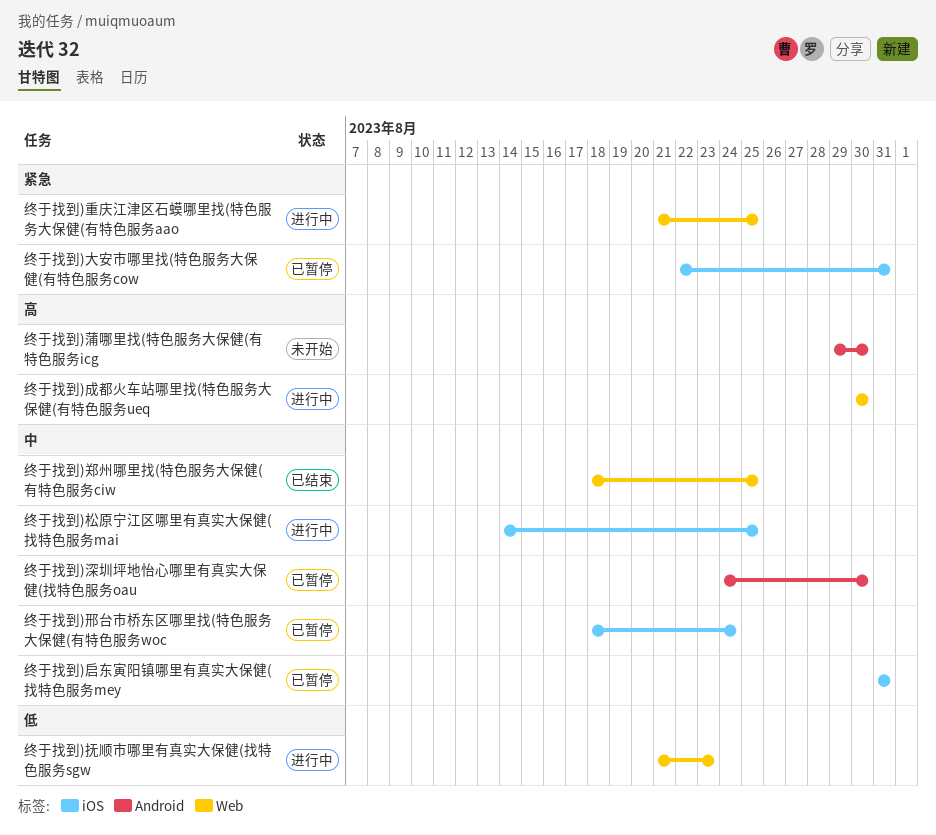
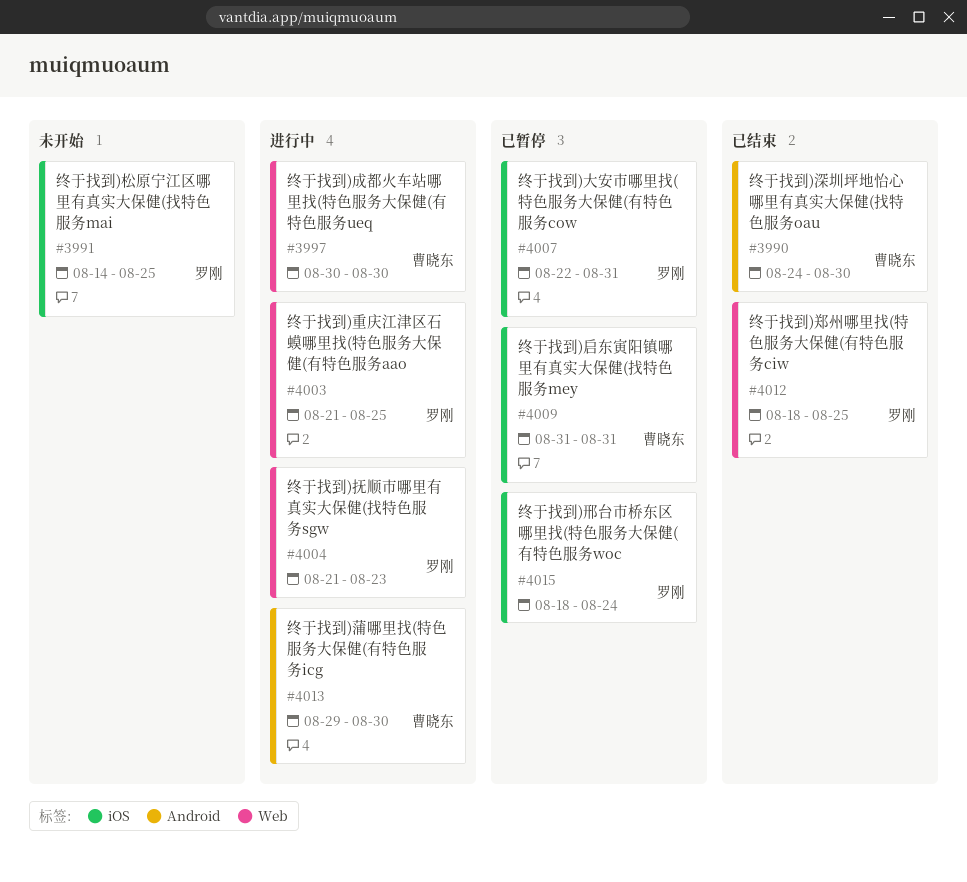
终于找到)松原宁江区哪里有真实大保健(找特色服务mai, status: 进行中 -> 未开始
终于找到)深圳坪地怡心哪里有真实大保健(找特色服务oau, status: 已暂停 -> 已结束
终于找到)蒲哪里找(特色服务大保健(有特色服务icg, status: 未开始 -> 进行中

